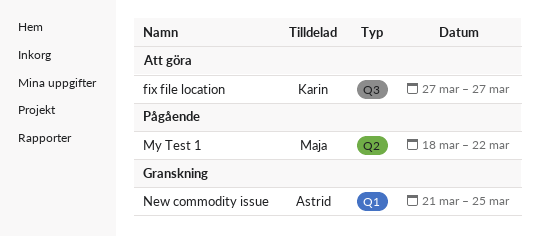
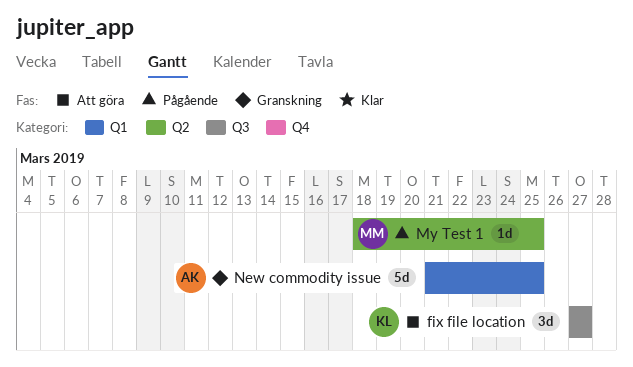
My Test 1, due: Mar 22 -> Mar 25

